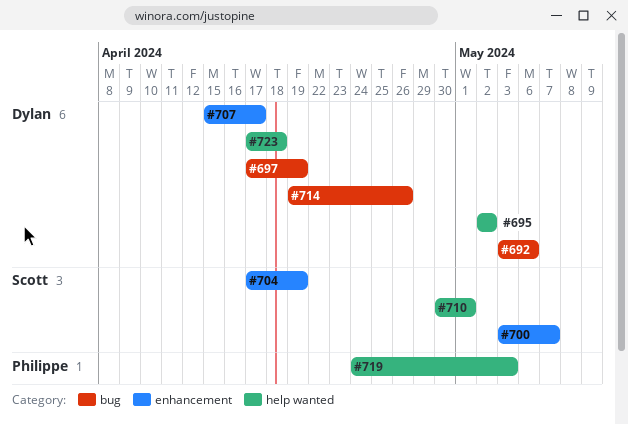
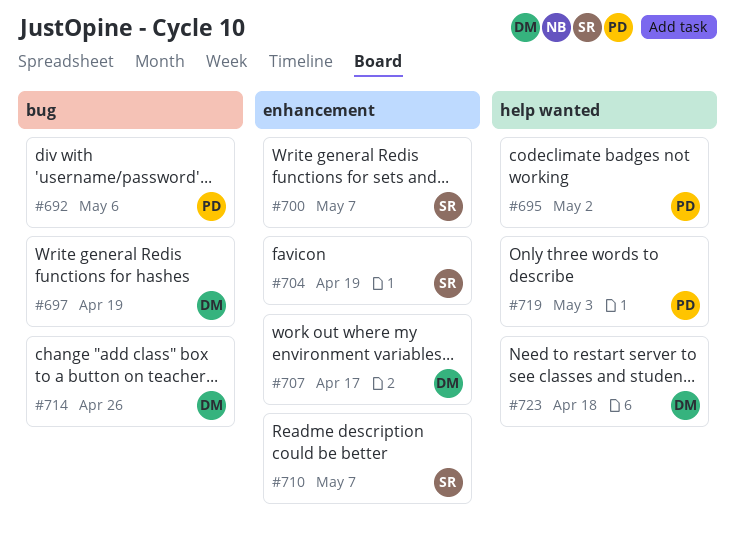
#692, owner: Dylan -> Philippe
#695, owner: Dylan -> Philippe
#710, label: help wanted -> enhancement
#710, due: May 1 -> May 7

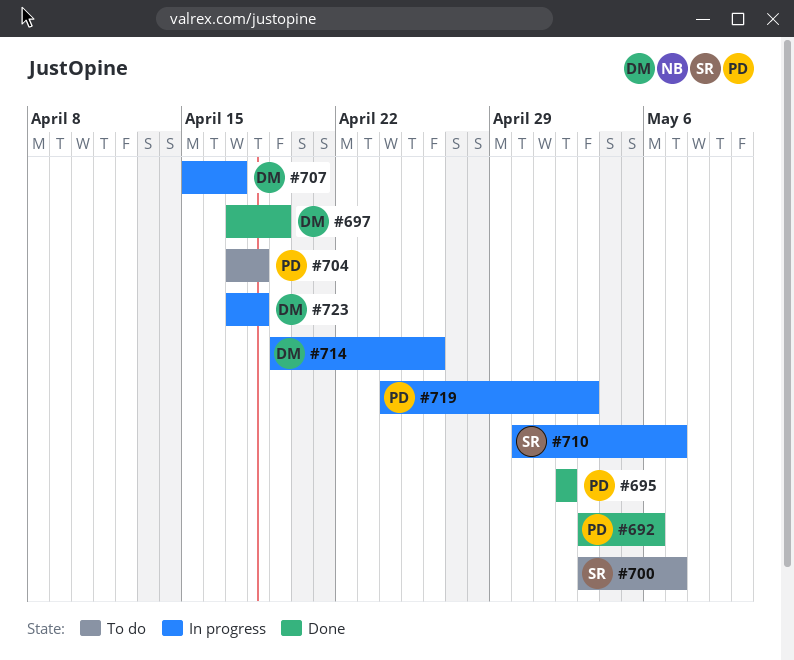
#704, owner: SR -> PD
#704, due: Apr 19 -> Apr 18

